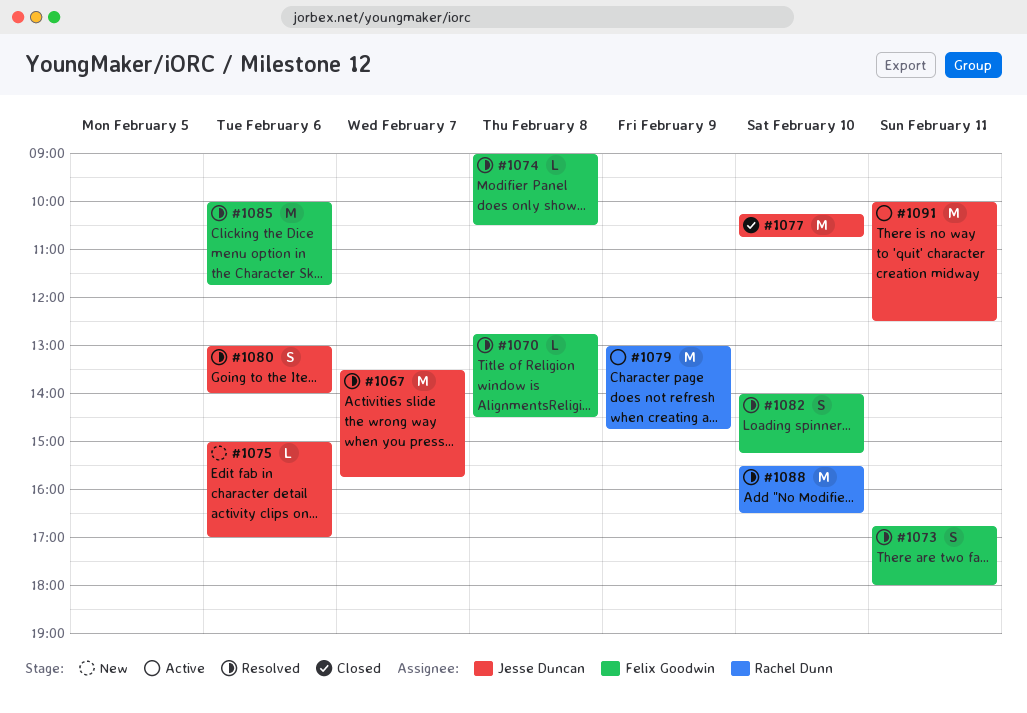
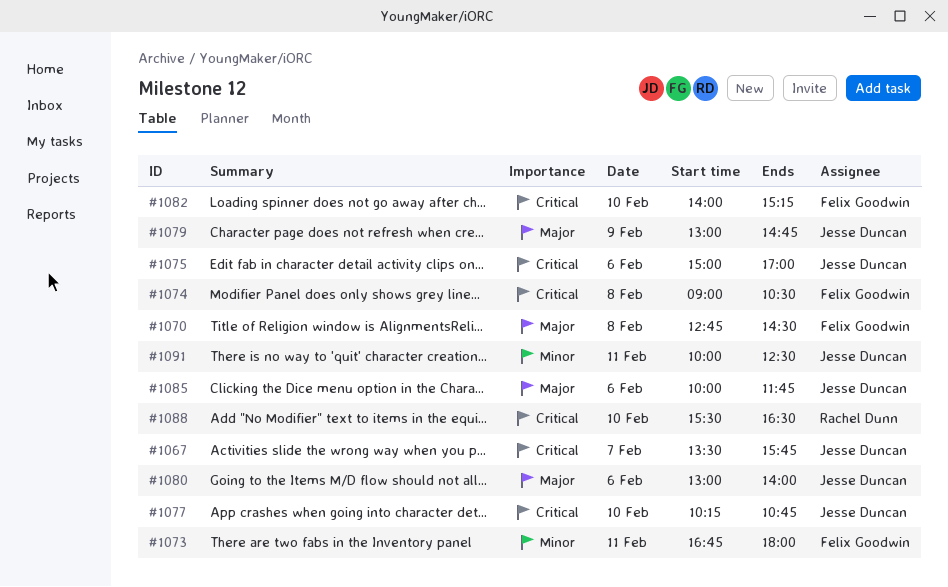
#1079, owner: Rachel Dunn -> Jesse Duncan
#1085, owner: Felix Goodwin -> Jesse Duncan

